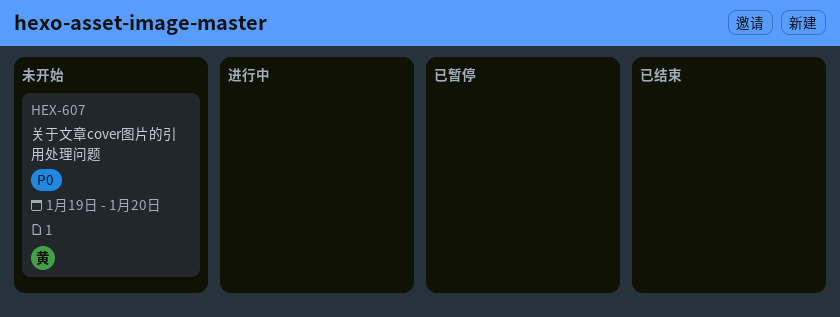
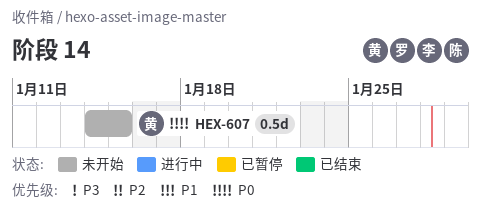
HEX-607, start: Jan 19 -> Jan 14
HEX-607, due: Jan 20 -> Jan 15

